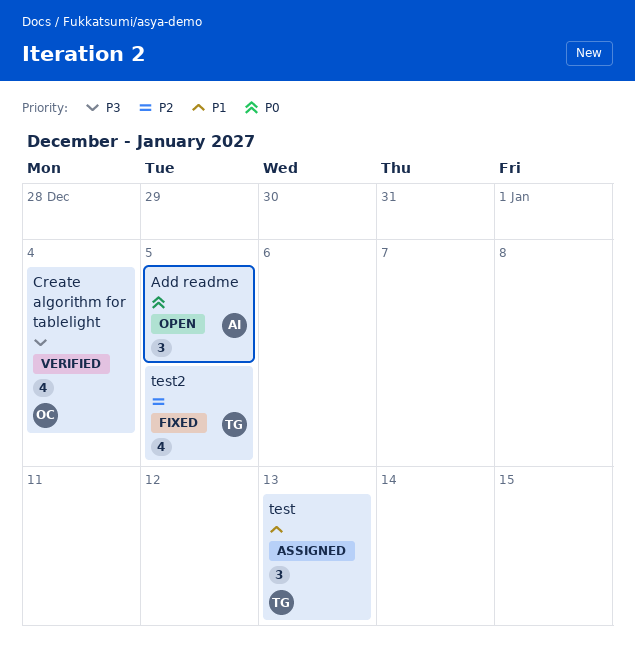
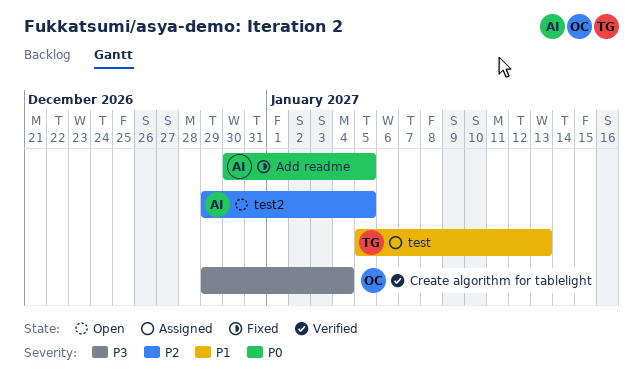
Add readme, status: Open -> Fixed
test2, status: Fixed -> Open
test2, owner: TG -> AI

